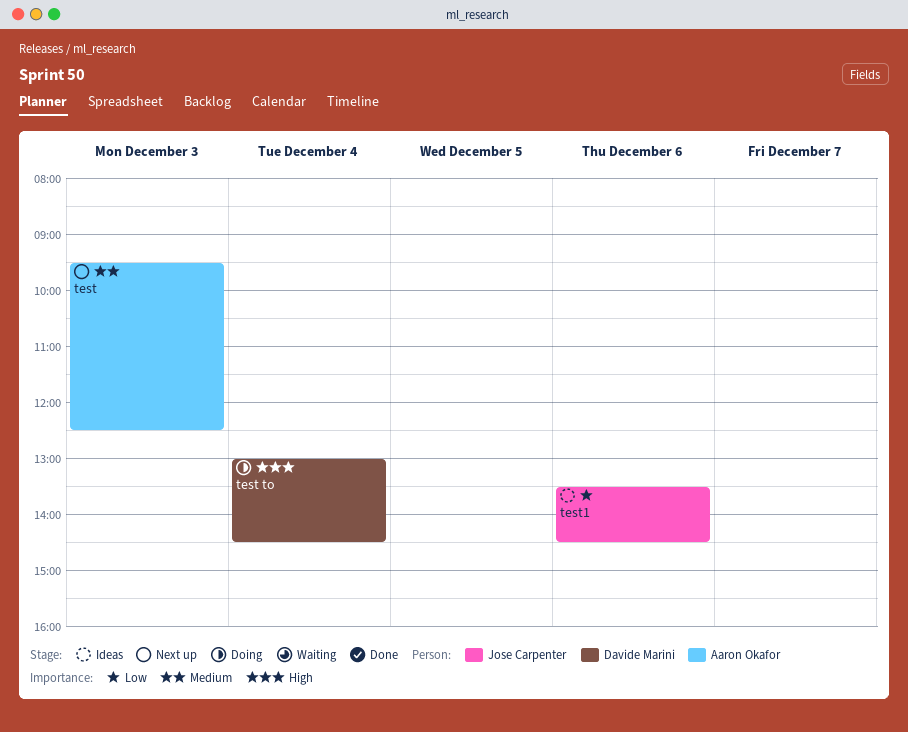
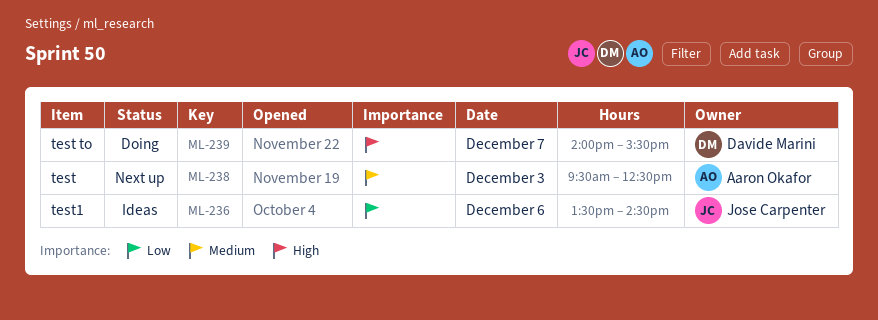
test to, day: Dec 4 -> Dec 7
test to, begins: 13:00 -> 14:00
test to, ends: 14:30 -> 15:30

